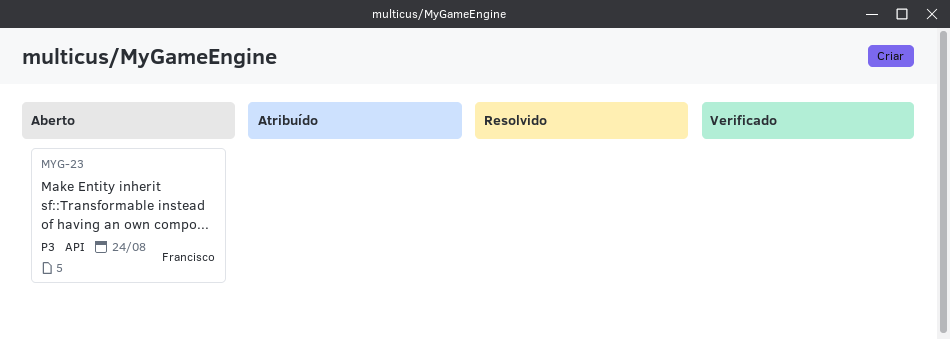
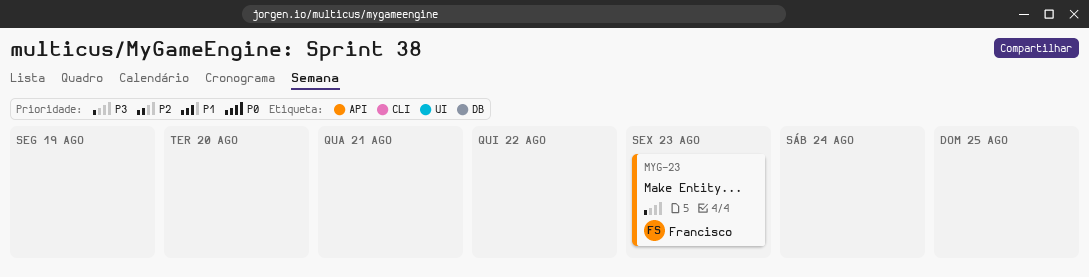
MYG-23, due: Aug 24 -> Aug 23

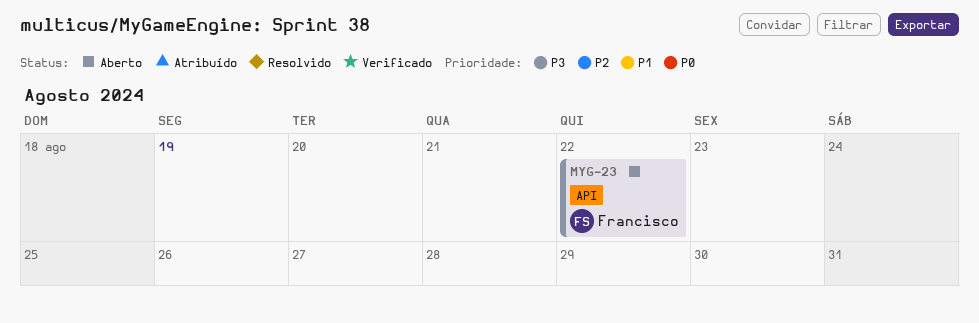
MYG-23, due: Aug 23 -> Aug 22

